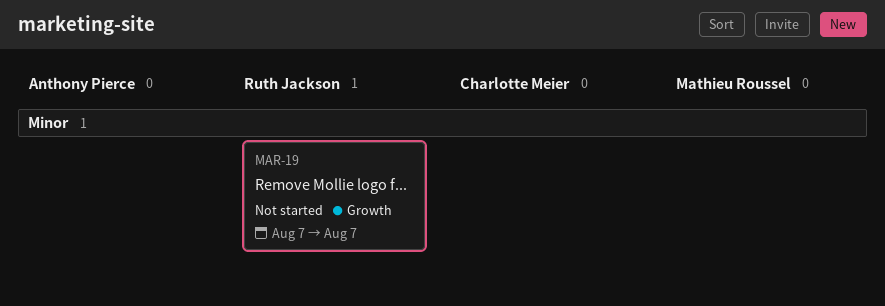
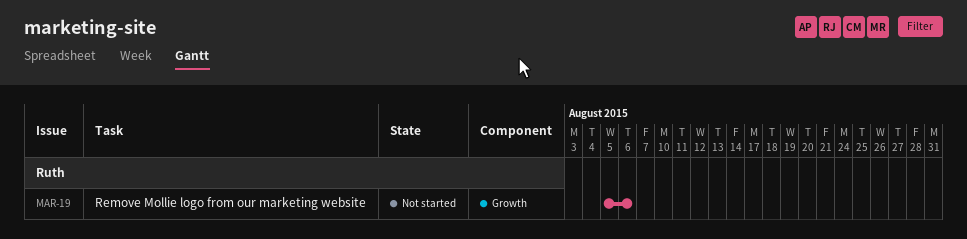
MAR-19, start: Aug 7 -> Aug 5
MAR-19, due: Aug 7 -> Aug 6

